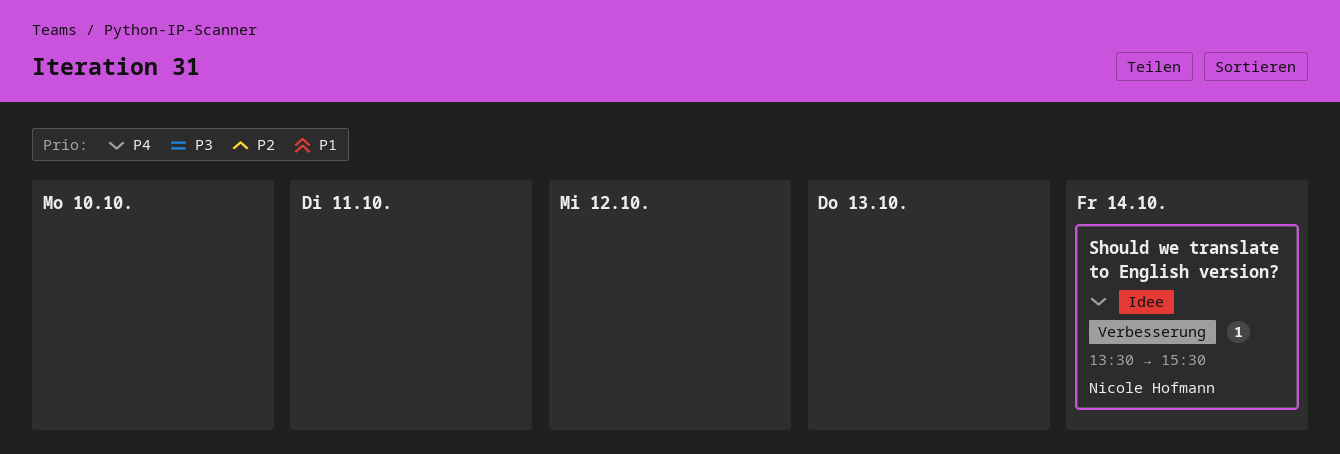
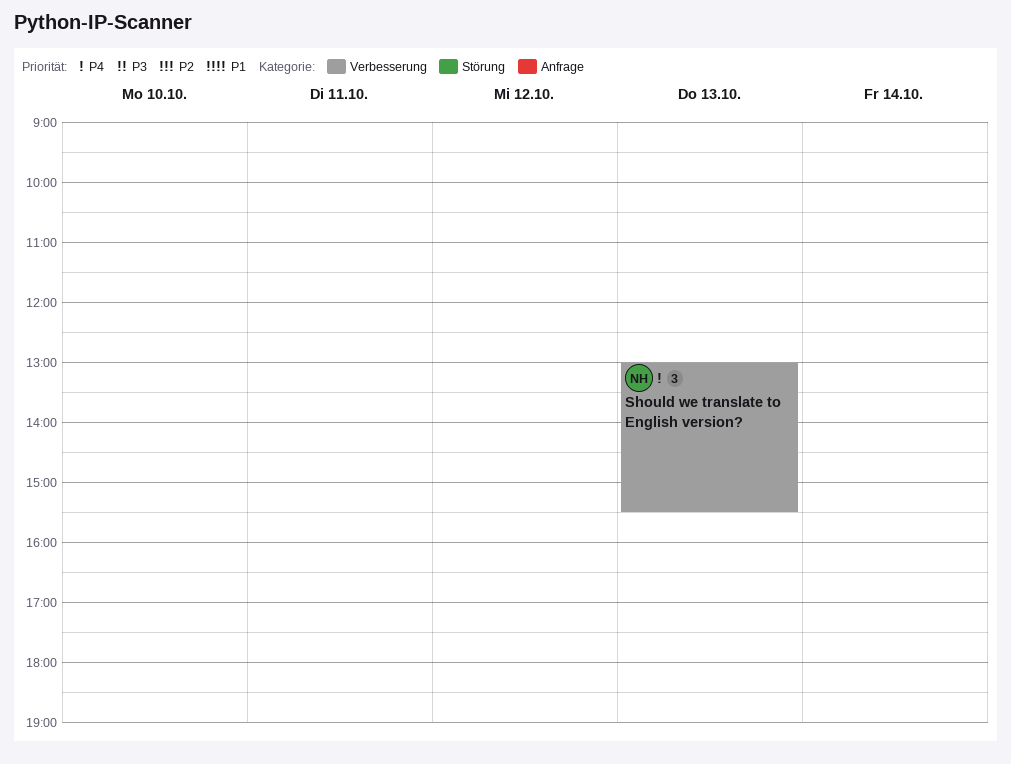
Should we translate to English version?, estimate: 1 -> 3
Should we translate to English version?, day: Oct 14 -> Oct 13
Should we translate to English version?, begins: 13:30 -> 13:00

